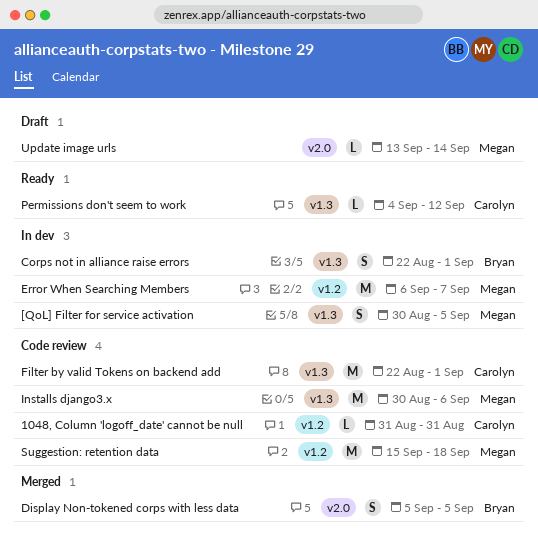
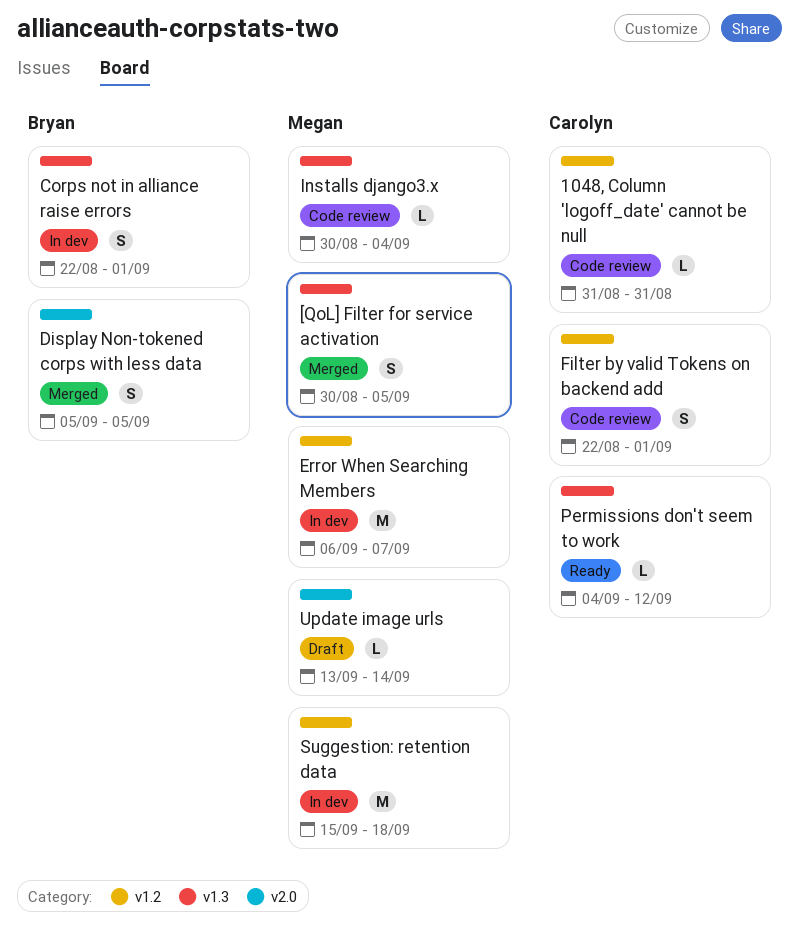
[QoL] Filter for service activation, status: In dev -> Merged
Filter by valid Tokens on backend add, label: v1.3 -> v1.2
Filter by valid Tokens on backend add, estimate: M -> S
Installs django3.x, estimate: M -> L
Installs django3.x, due: Sep 6 -> Sep 4
Suggestion: retention data, status: Code review -> In dev

